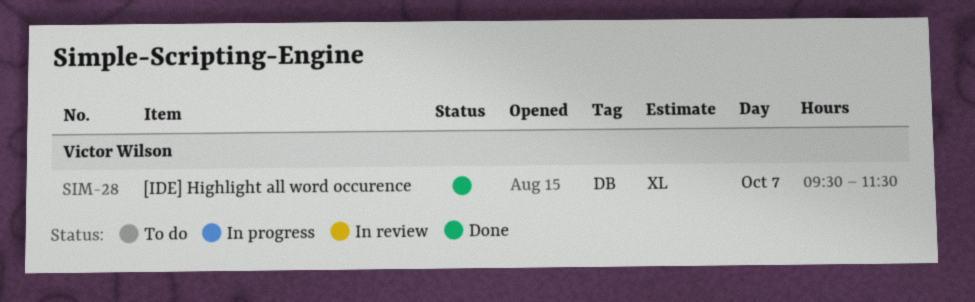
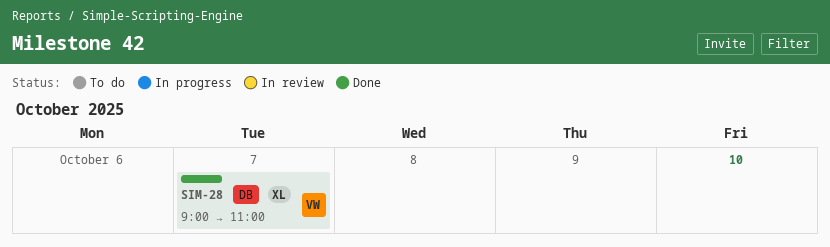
SIM-28, begins: 09:30 -> 09:00
SIM-28, ends: 11:30 -> 11:00

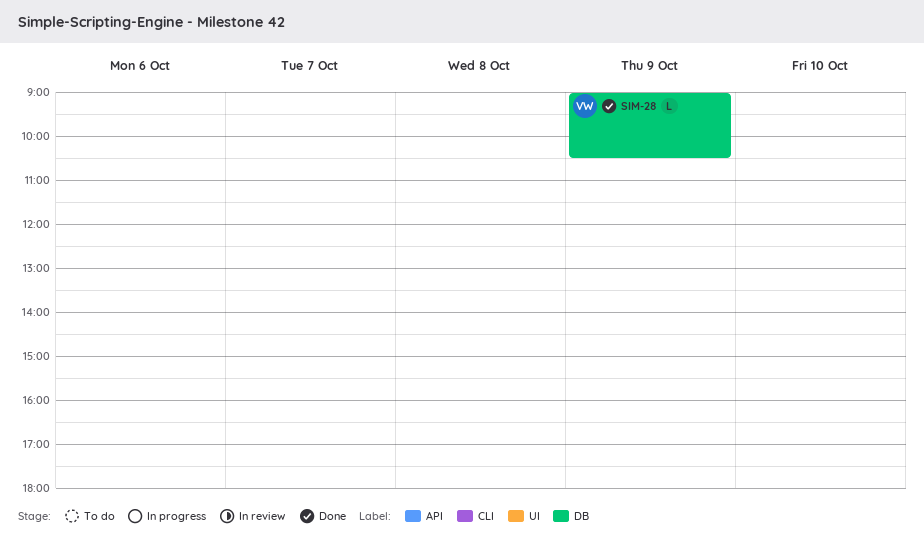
SIM-28, estimate: XL -> L
SIM-28, day: Oct 7 -> Oct 9
SIM-28, ends: 11:00 -> 10:30

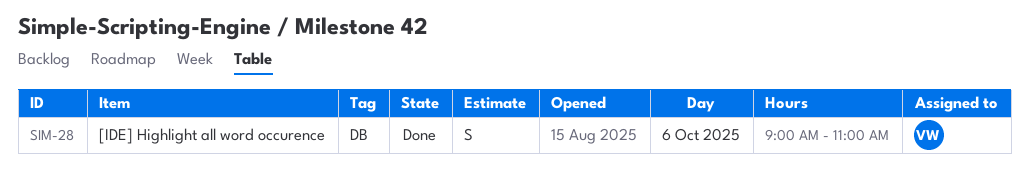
SIM-28, estimate: L -> S
SIM-28, day: Oct 9 -> Oct 6
SIM-28, ends: 10:30 -> 11:00

